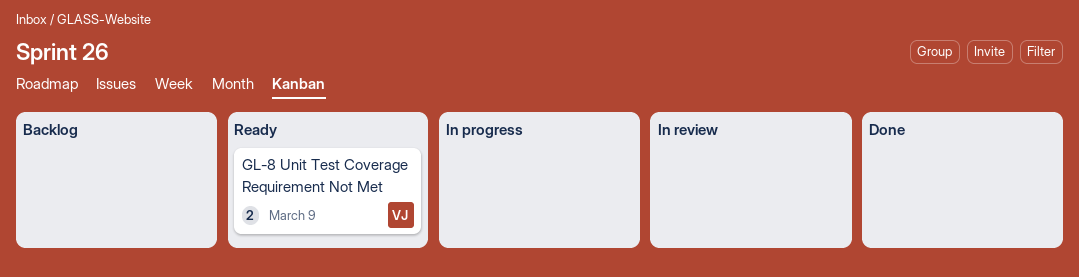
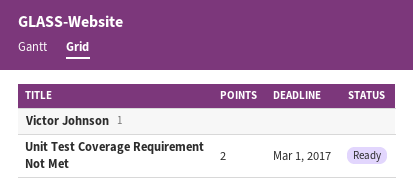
Unit Test Coverage Requirement Not Met, due: Mar 9 -> Mar 1

